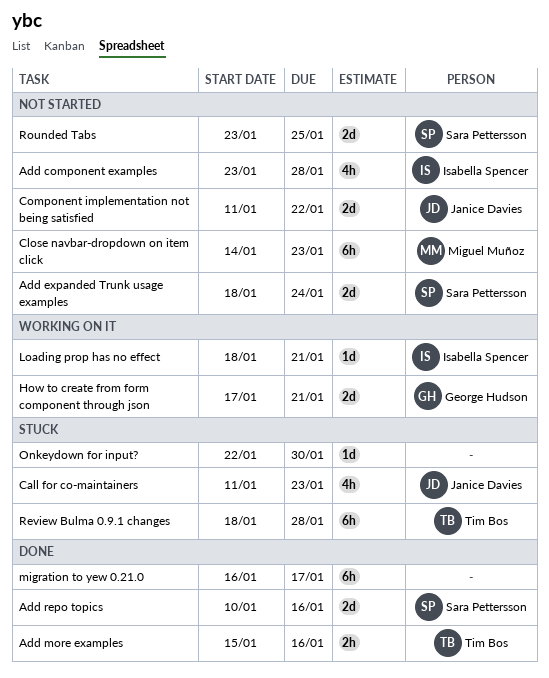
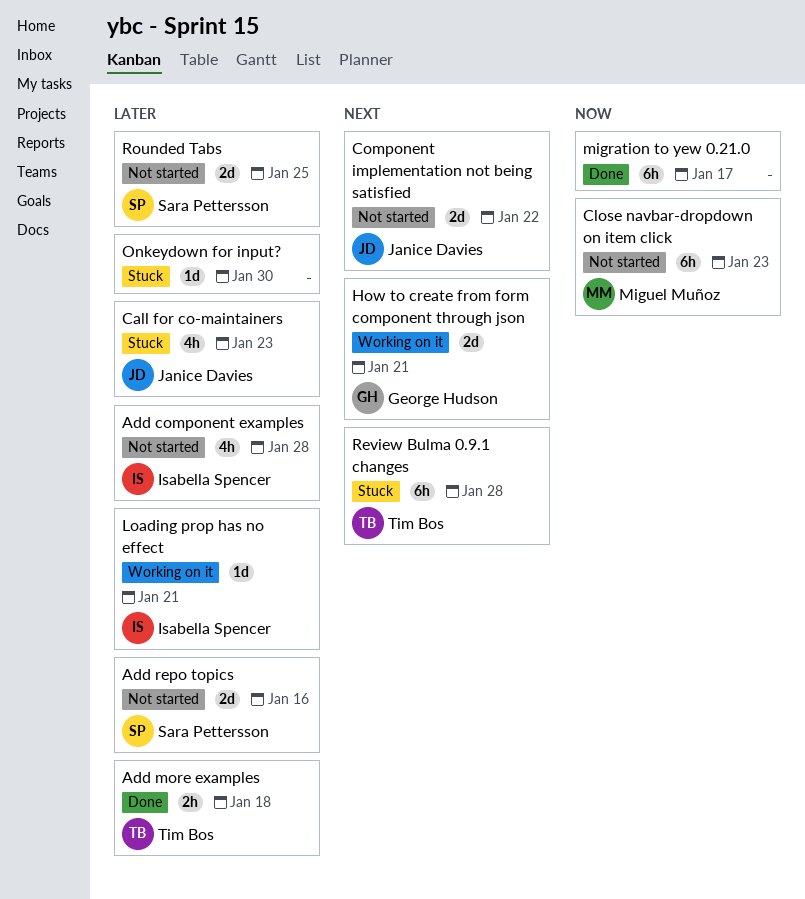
Add expanded Trunk usage examples: present -> none
Add more examples, due: Jan 16 -> Jan 18
Add repo topics, status: Done -> Not started

